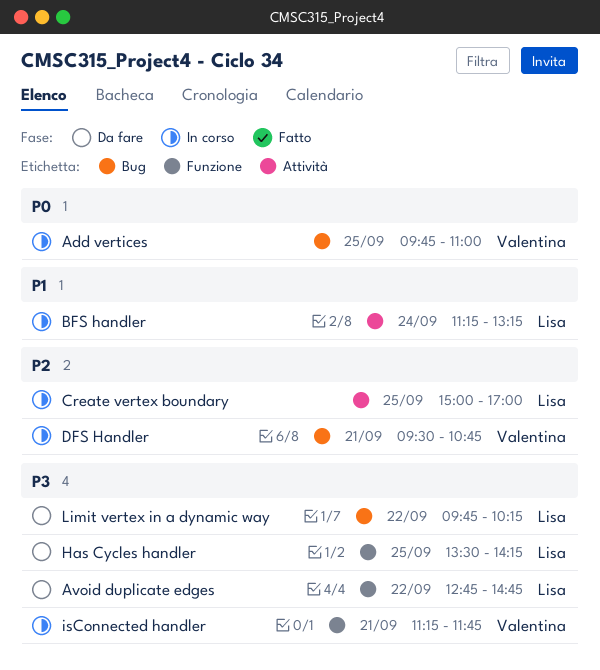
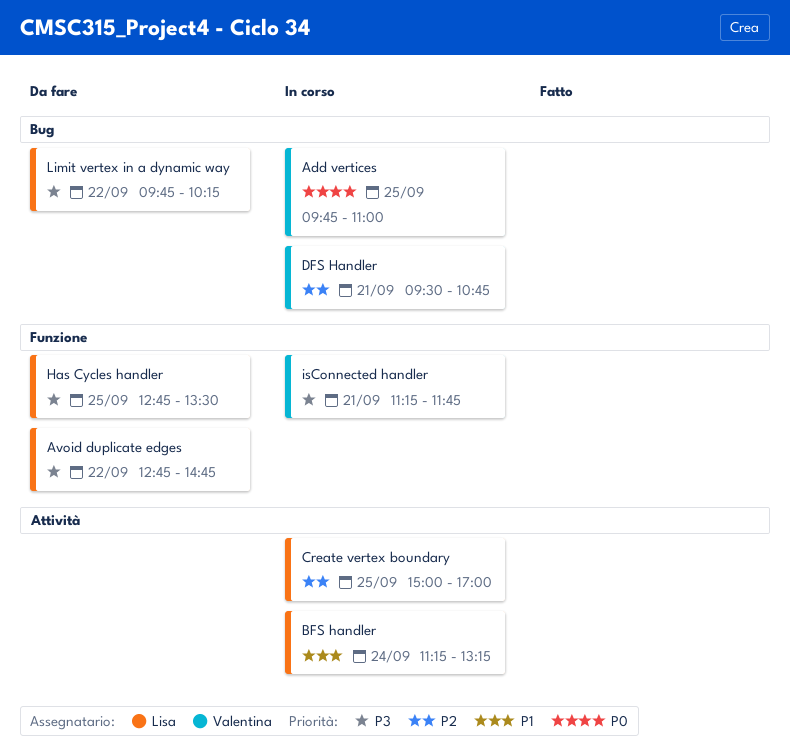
Has Cycles handler, begins: 13:30 -> 12:45
Has Cycles handler, ends: 14:15 -> 13:30

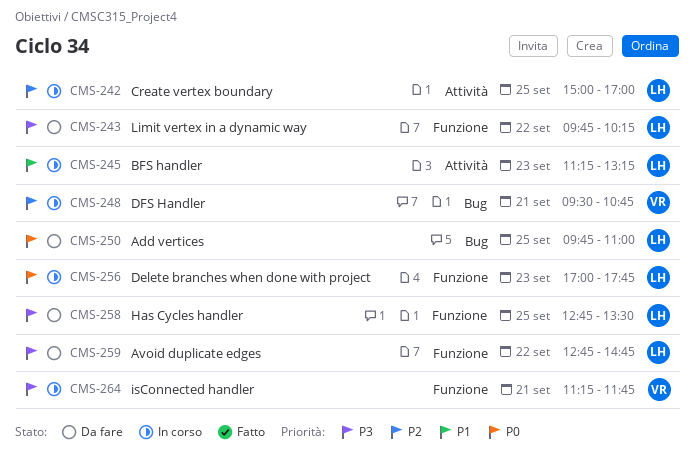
Add vertices, status: In corso -> Da fare
Add vertices, owner: Valentina -> Lisa
BFS handler, day: Sep 24 -> Sep 23
Delete branches when done with project: none -> present
Limit vertex in a dynamic way, label: Bug -> Funzione

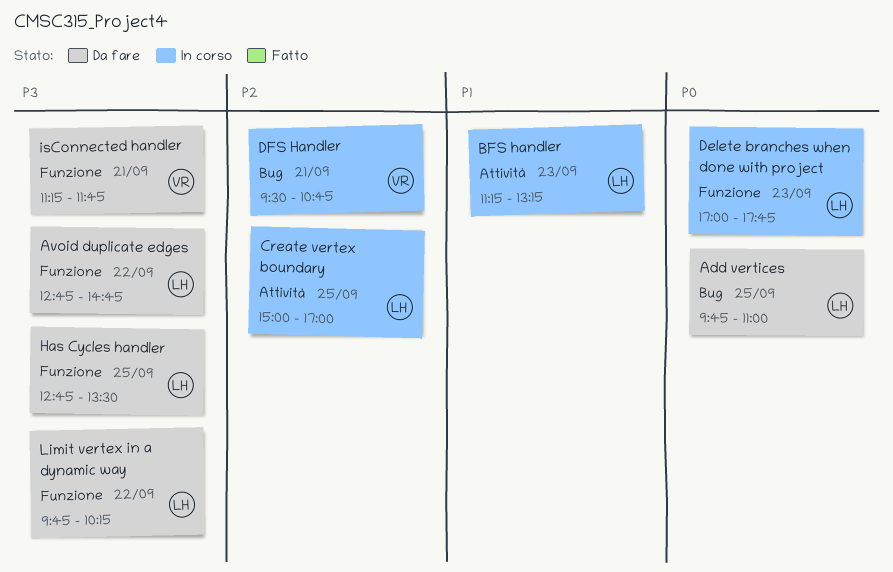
isConnected handler, status: In corso -> Da fare

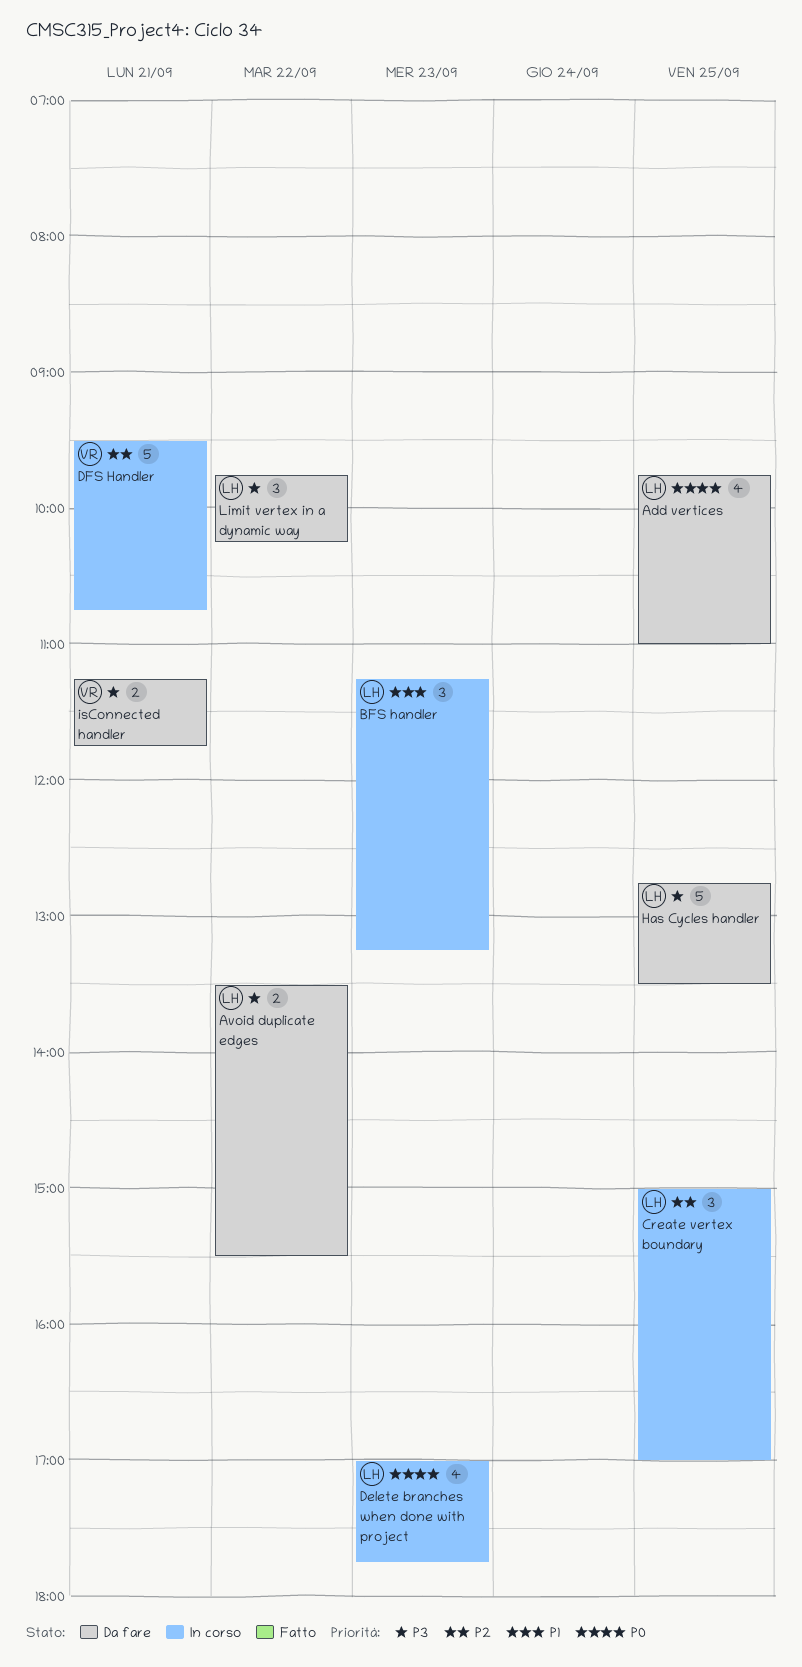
Avoid duplicate edges, begins: 12:45 -> 13:30
Avoid duplicate edges, ends: 14:45 -> 15:30

